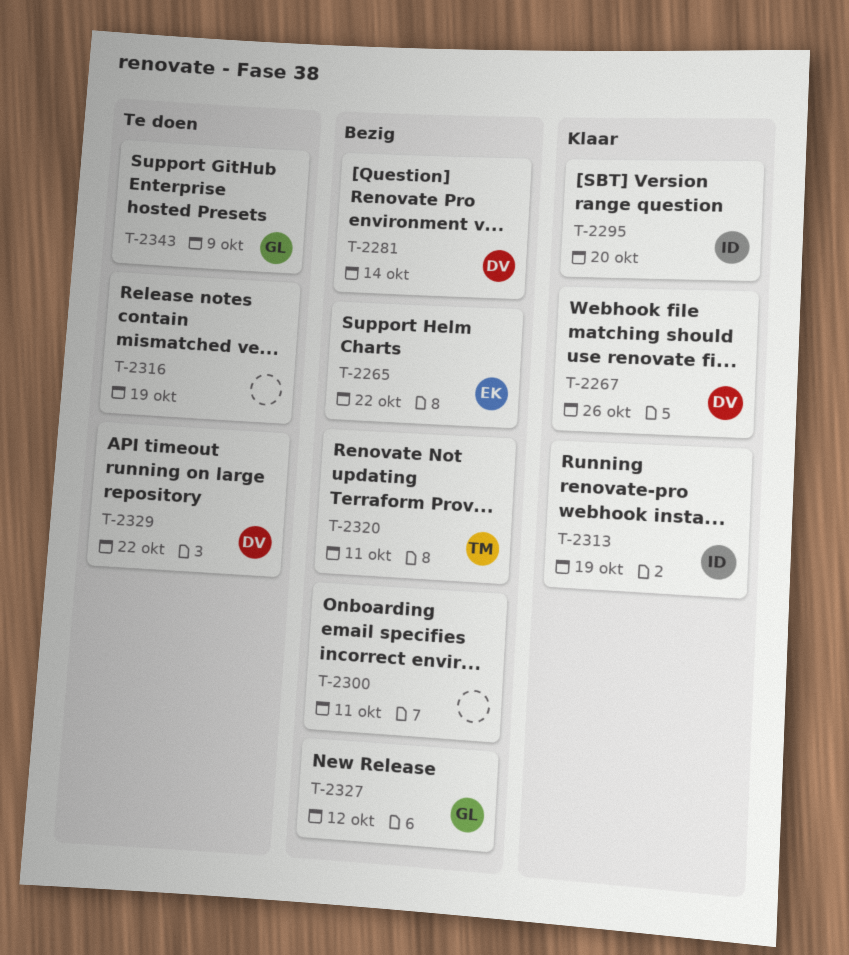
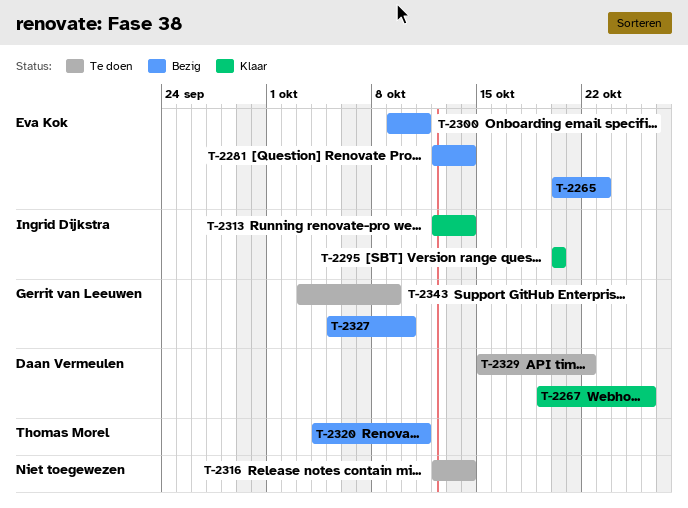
T-2265, due: Oct 22 -> Oct 23
T-2281, owner: Daan Vermeulen -> Eva Kok
T-2300, owner: none -> Eva Kok
T-2313, due: Oct 19 -> Oct 14
T-2316, due: Oct 19 -> Oct 14
T-2327, due: Oct 12 -> Oct 10

